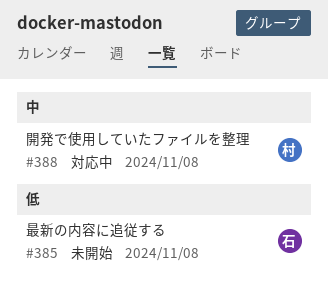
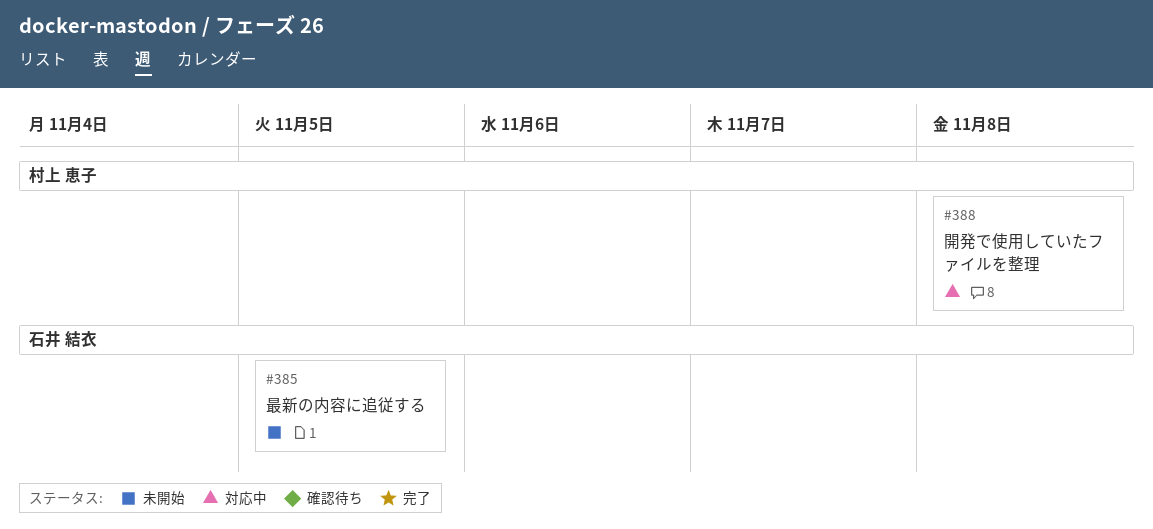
#385, due: Nov 8 -> Nov 5

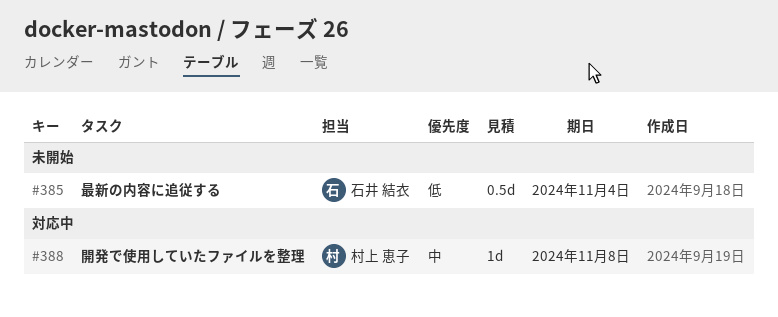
#385, due: Nov 5 -> Nov 4

